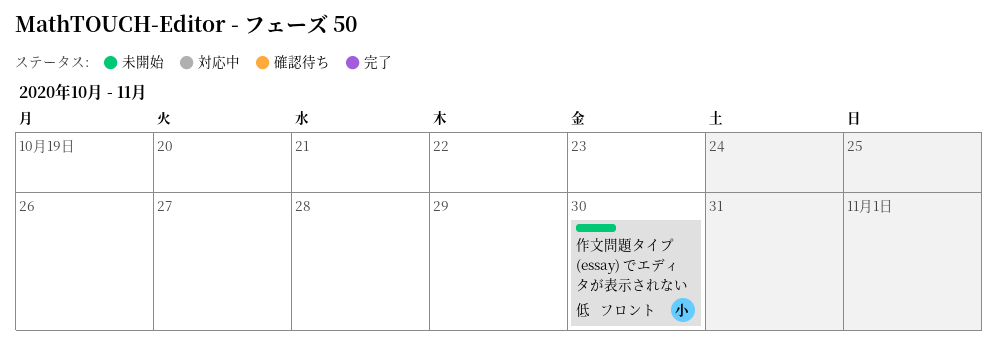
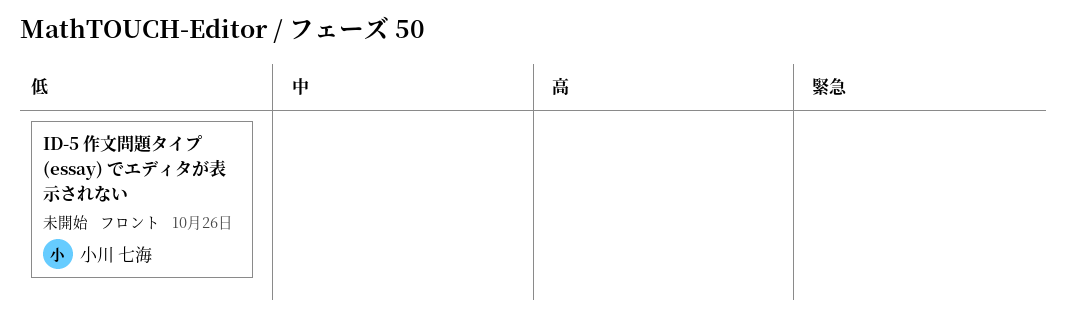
作文問題タイプ (essay) でエディタが表示されない, due: Oct 30 -> Oct 26

